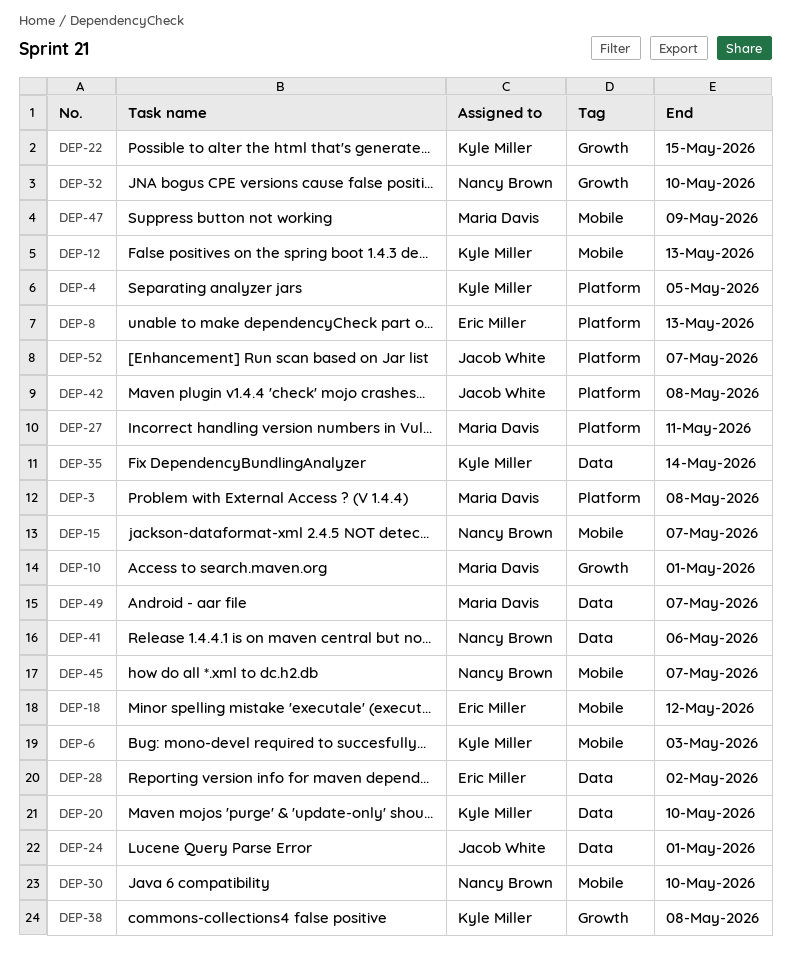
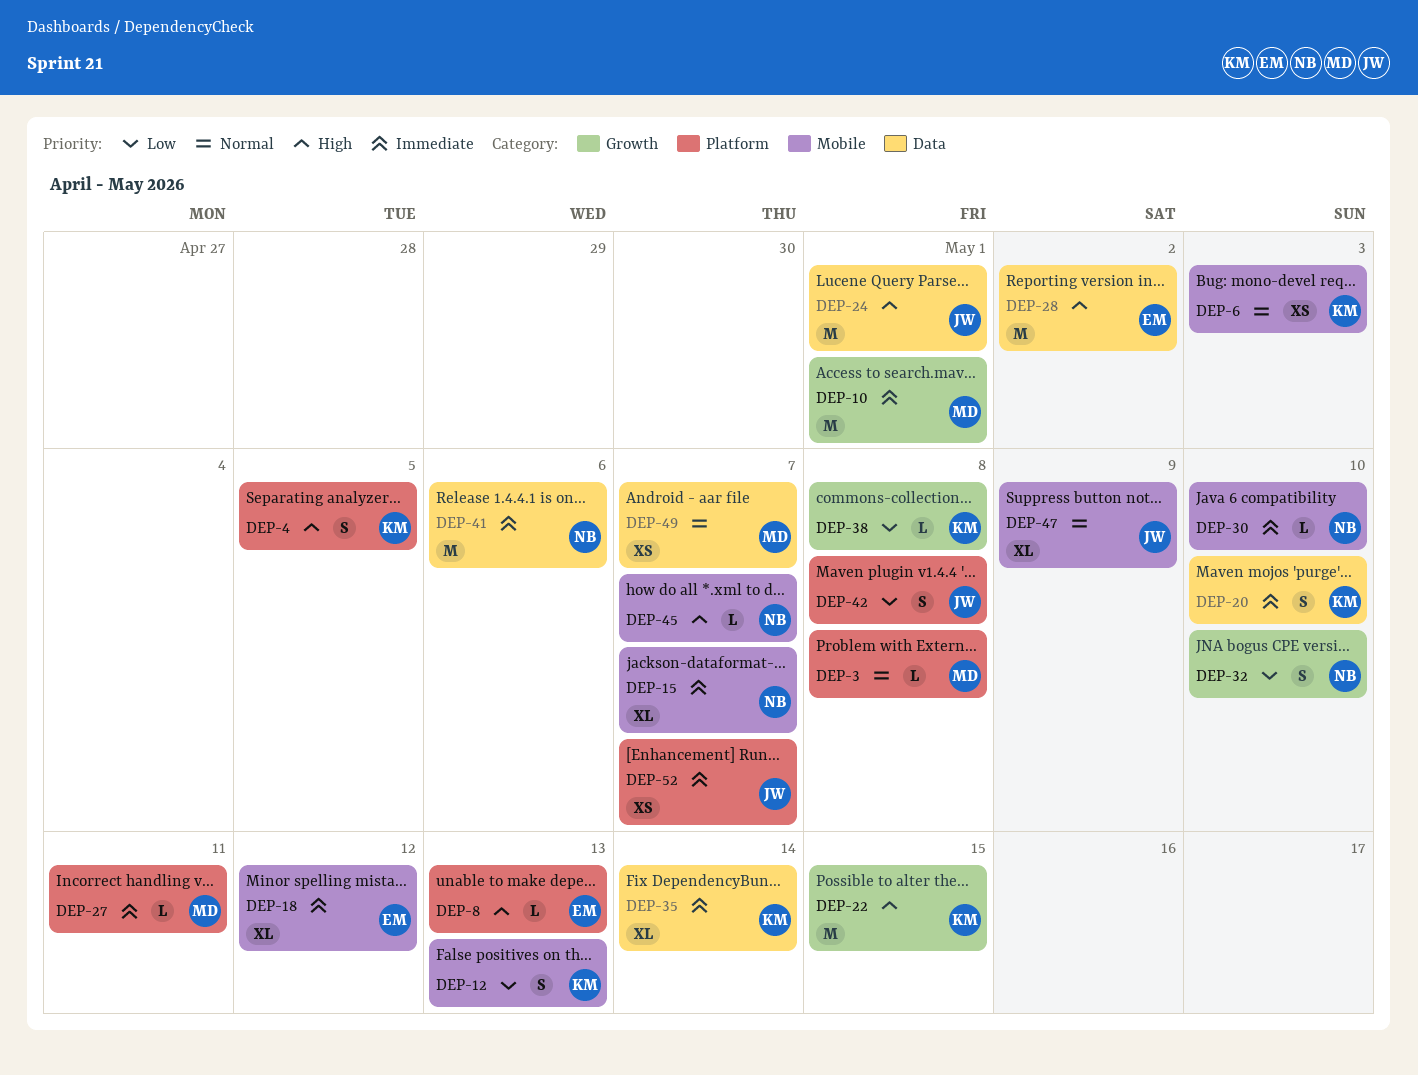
DEP-47, owner: Maria Davis -> Jacob White

